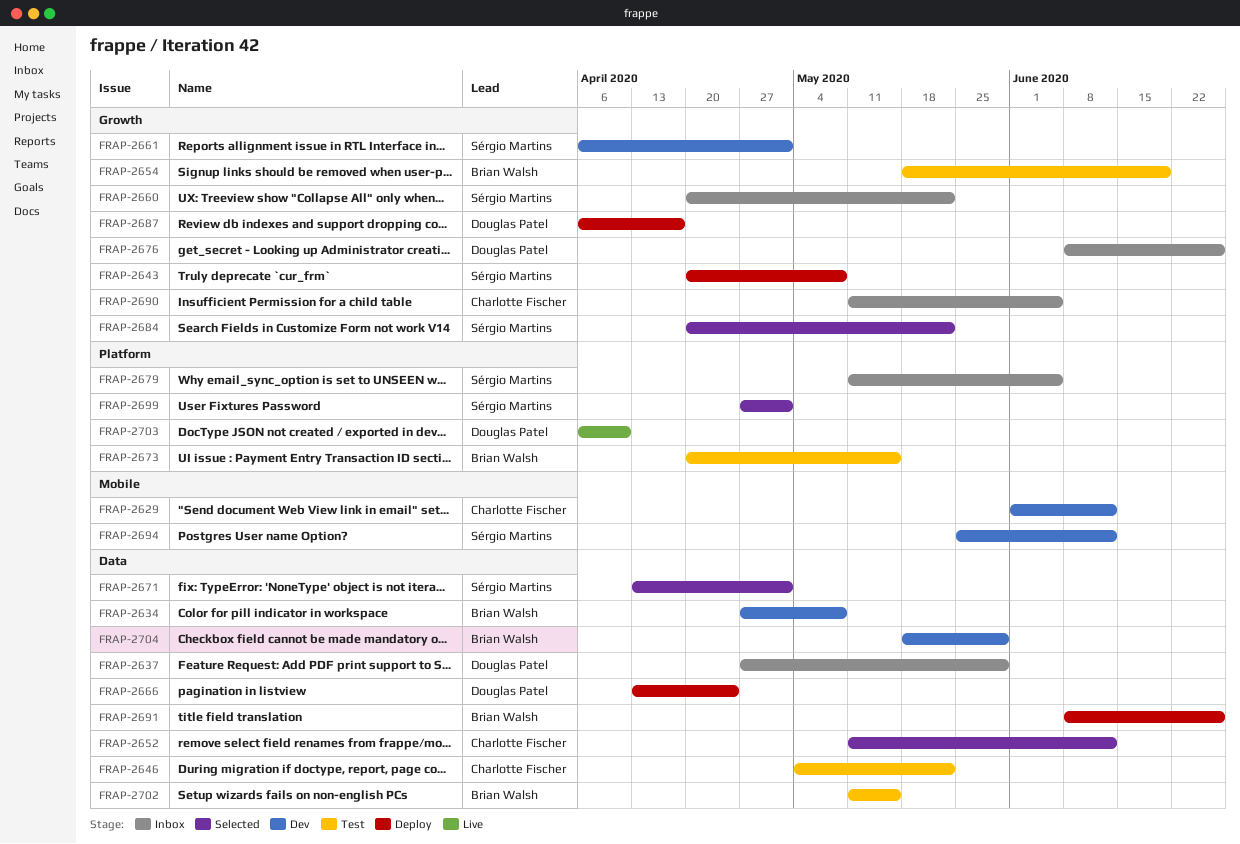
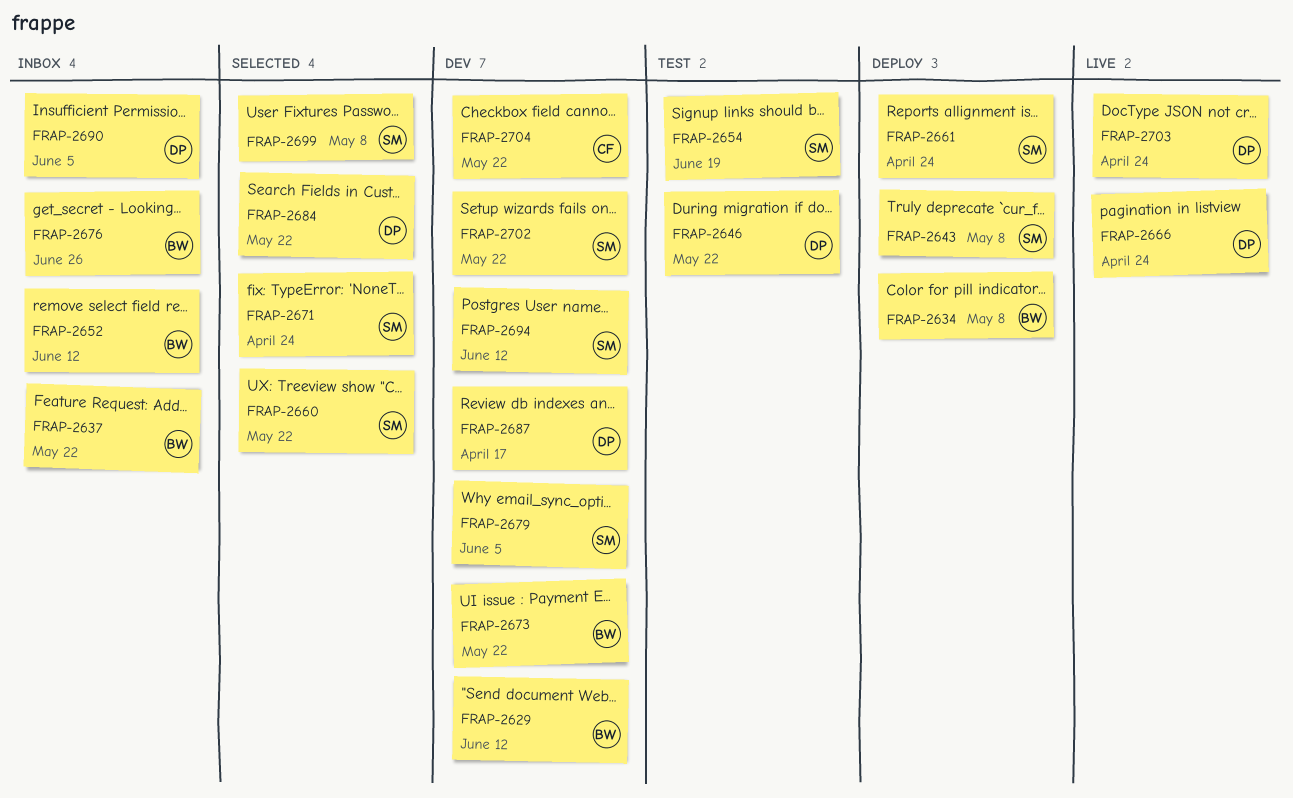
FRAP-2629, owner: Charlotte Fischer -> Brian Walsh
FRAP-2634, status: Dev -> Deploy
FRAP-2637, owner: Douglas Patel -> Brian Walsh
FRAP-2637, due: May 29 -> May 22
FRAP-2646, owner: Charlotte Fischer -> Douglas Patel
FRAP-2652, status: Selected -> Inbox
FRAP-2652, owner: Charlotte Fischer -> Brian Walsh
FRAP-2654, owner: Brian Walsh -> Sérgio Martins
FRAP-2660, status: Inbox -> Selected
FRAP-2661, status: Dev -> Deploy
FRAP-2661, due: May 1 -> Apr 24
FRAP-2666, status: Deploy -> Live
FRAP-2671, due: May 1 -> Apr 24
FRAP-2673, status: Test -> Dev
FRAP-2673, due: May 15 -> May 22
FRAP-2676, owner: Douglas Patel -> Brian Walsh
FRAP-2679, status: Inbox -> Dev
FRAP-2684, owner: Sérgio Martins -> Douglas Patel
FRAP-2687, status: Deploy -> Dev
FRAP-2690, owner: Charlotte Fischer -> Douglas Patel
FRAP-2691: present -> none
FRAP-2699, due: May 1 -> May 8
FRAP-2702, status: Test -> Dev
FRAP-2702, owner: Brian Walsh -> Sérgio Martins
FRAP-2702, due: May 15 -> May 22
FRAP-2703, due: Apr 10 -> Apr 24
FRAP-2704, owner: Brian Walsh -> Charlotte Fischer
FRAP-2704, due: May 29 -> May 22

